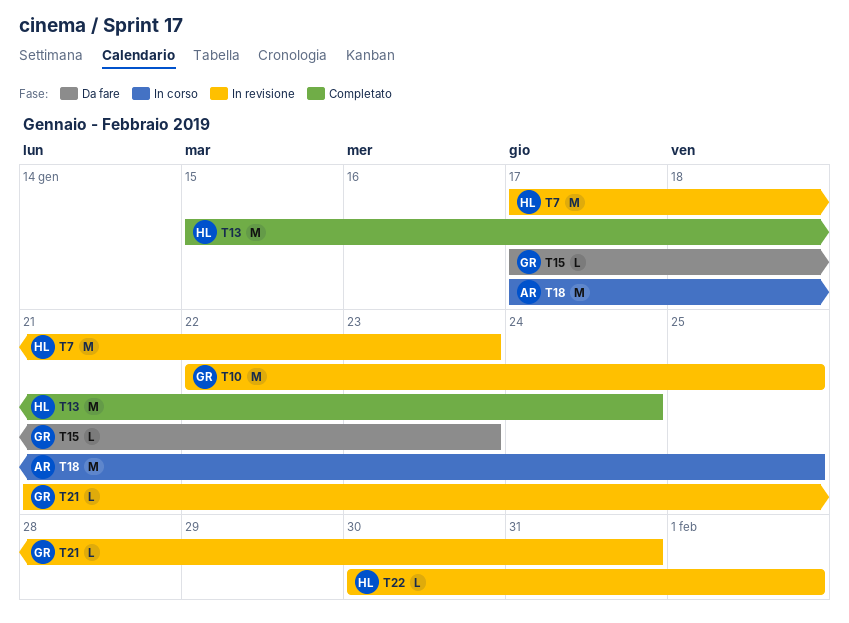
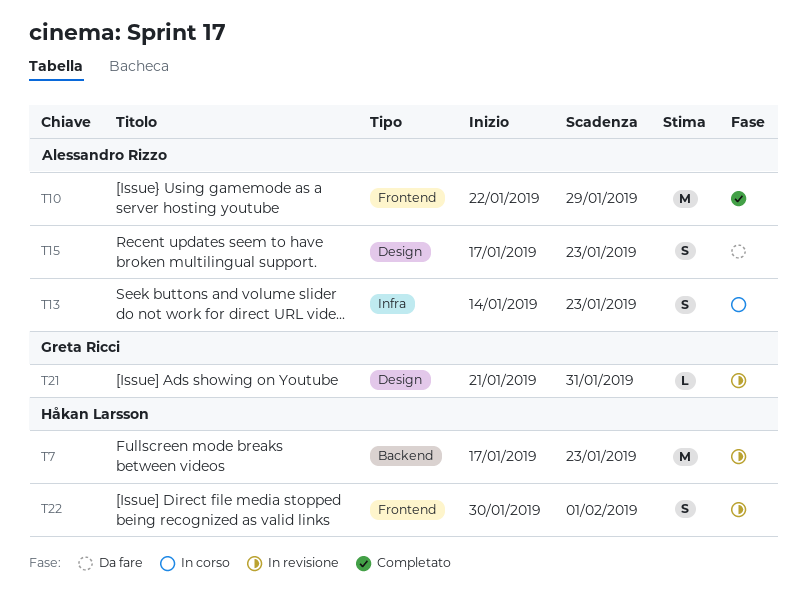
T10, status: In revisione -> Completato
T10, owner: Greta Ricci -> Alessandro Rizzo
T10, due: Jan 25 -> Jan 29
T13, status: Completato -> In corso
T13, owner: Håkan Larsson -> Alessandro Rizzo
T13, estimate: M -> S
T13, start: Jan 15 -> Jan 14
T13, due: Jan 24 -> Jan 23
T15, owner: Greta Ricci -> Alessandro Rizzo
T15, estimate: L -> S
T18: present -> none
T22, estimate: L -> S

